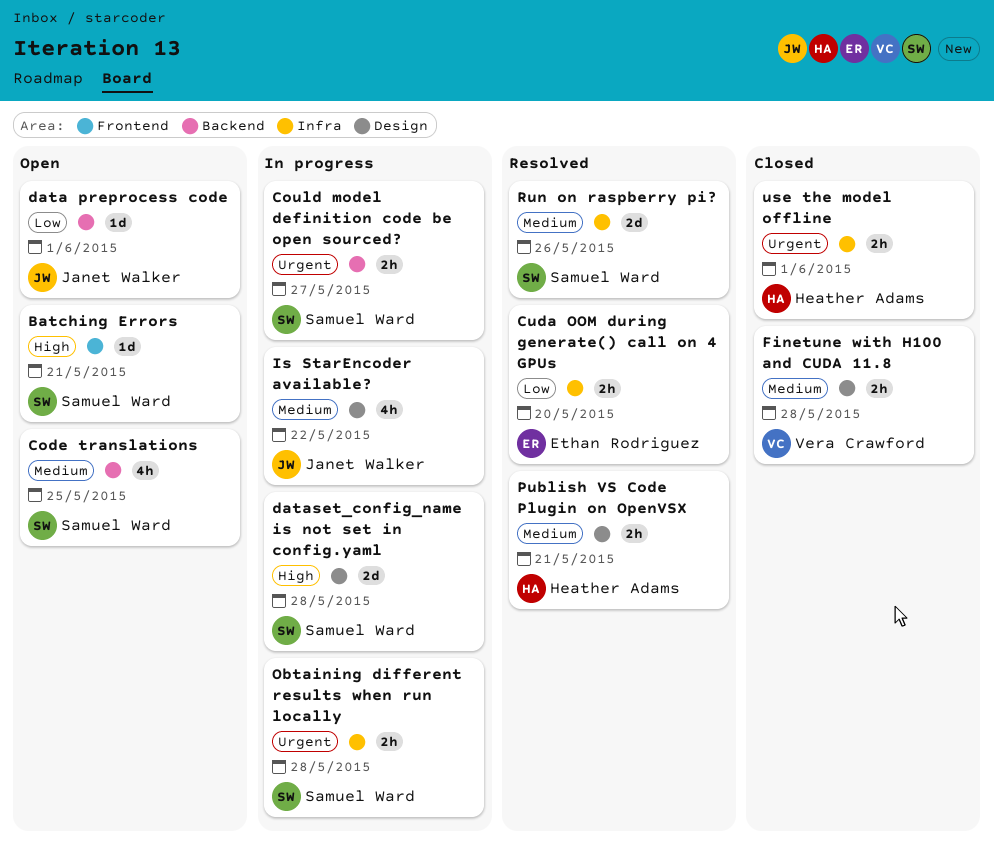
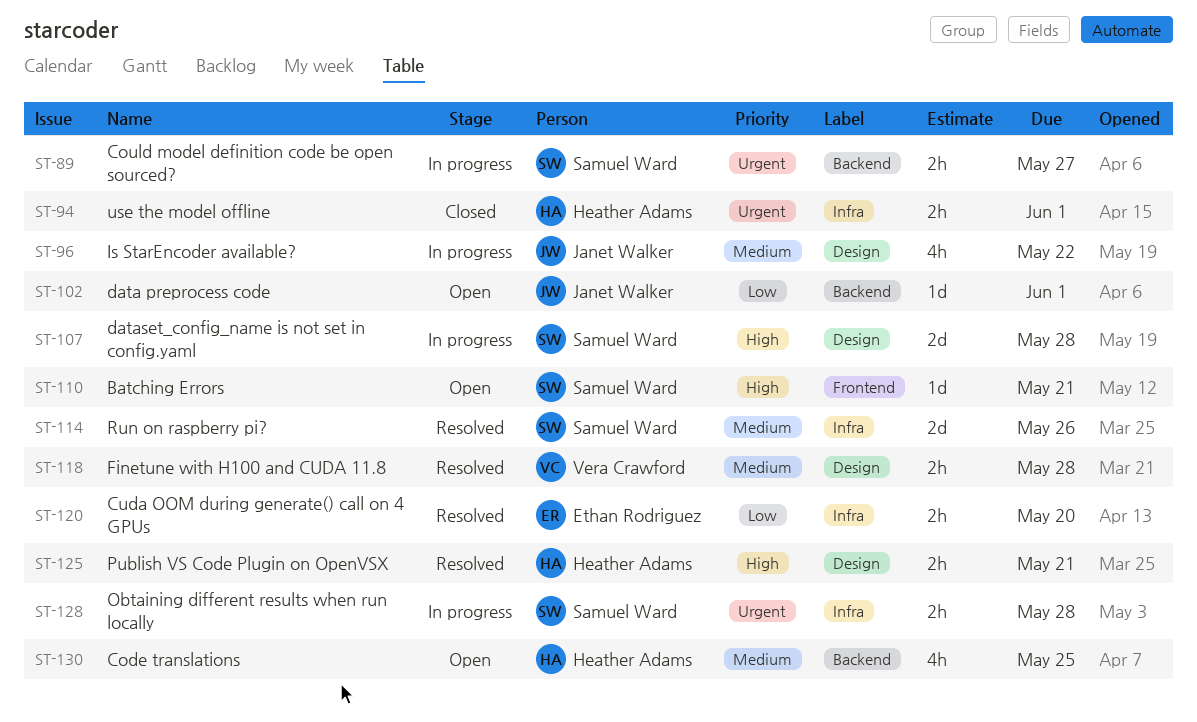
Code translations, owner: Samuel Ward -> Heather Adams
Finetune with H100 and CUDA 11.8, status: Closed -> Resolved
Publish VS Code Plugin on OpenVSX, priority: Medium -> High

